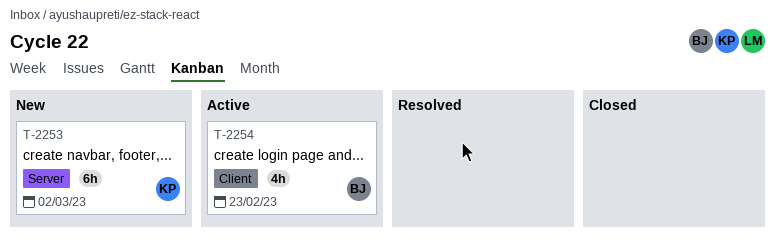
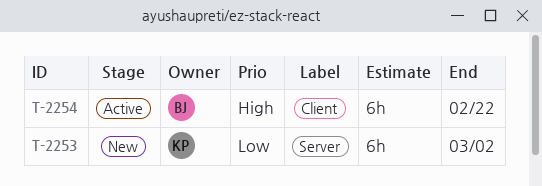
T-2254, estimate: 4h -> 6h
T-2254, due: Feb 23 -> Feb 22

